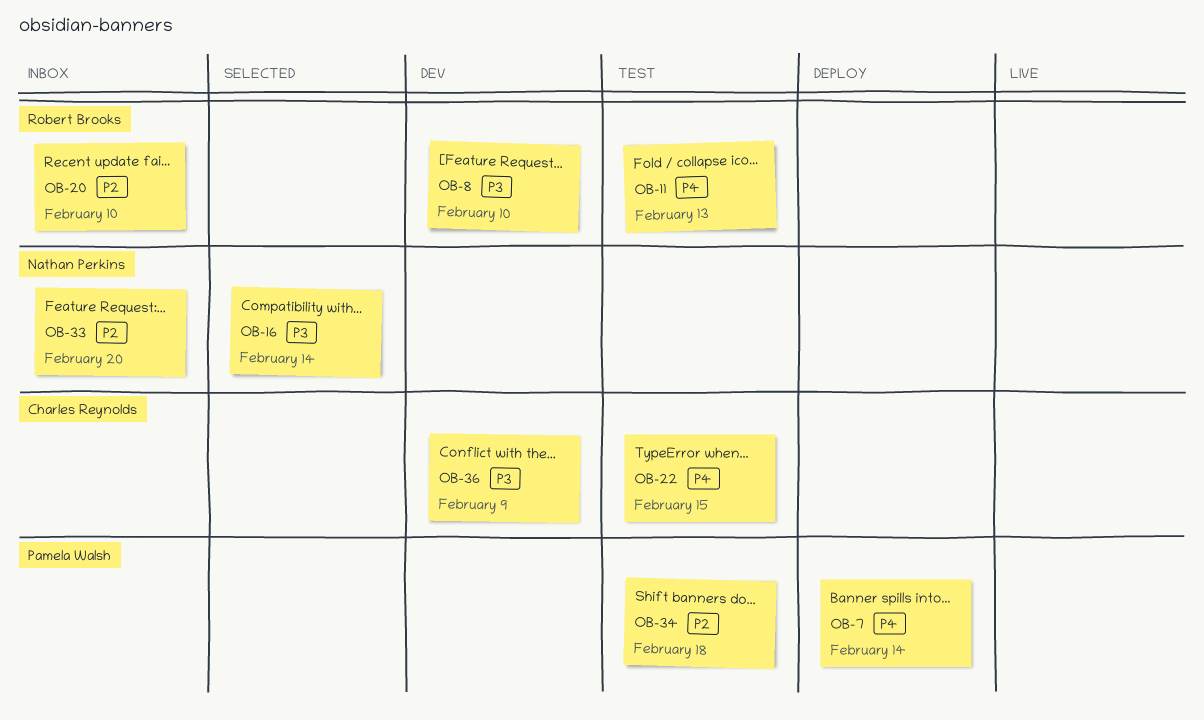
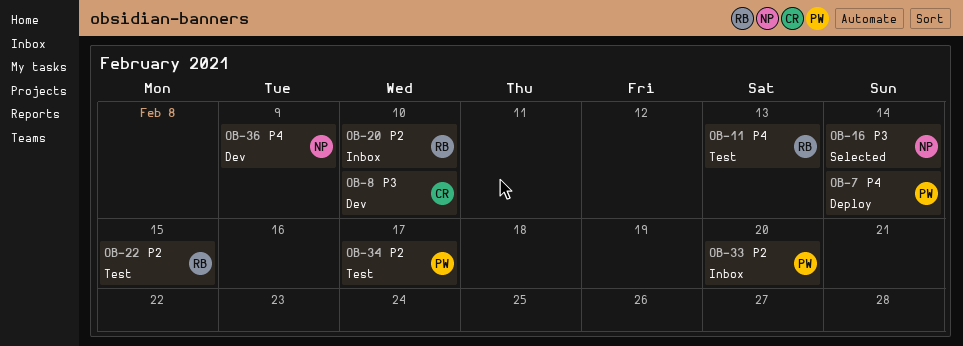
OB-8, owner: Robert Brooks -> Charles Reynolds
OB-22, owner: Charles Reynolds -> Robert Brooks
OB-22, priority: P4 -> P2
OB-33, owner: Nathan Perkins -> Pamela Walsh
OB-34, due: Feb 18 -> Feb 17
OB-36, owner: Charles Reynolds -> Nathan Perkins
OB-36, priority: P3 -> P4

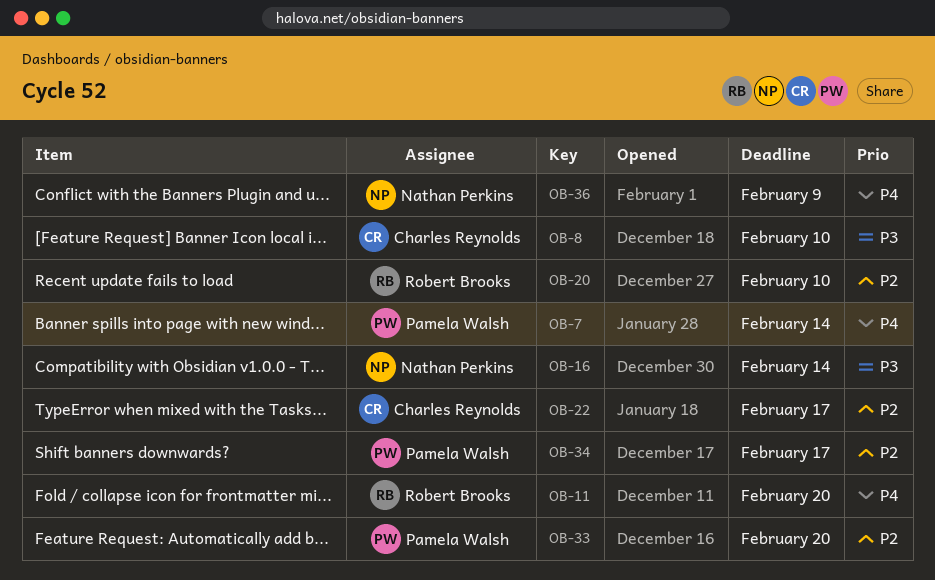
OB-11, due: Feb 13 -> Feb 20
OB-22, owner: Robert Brooks -> Charles Reynolds
OB-22, due: Feb 15 -> Feb 17

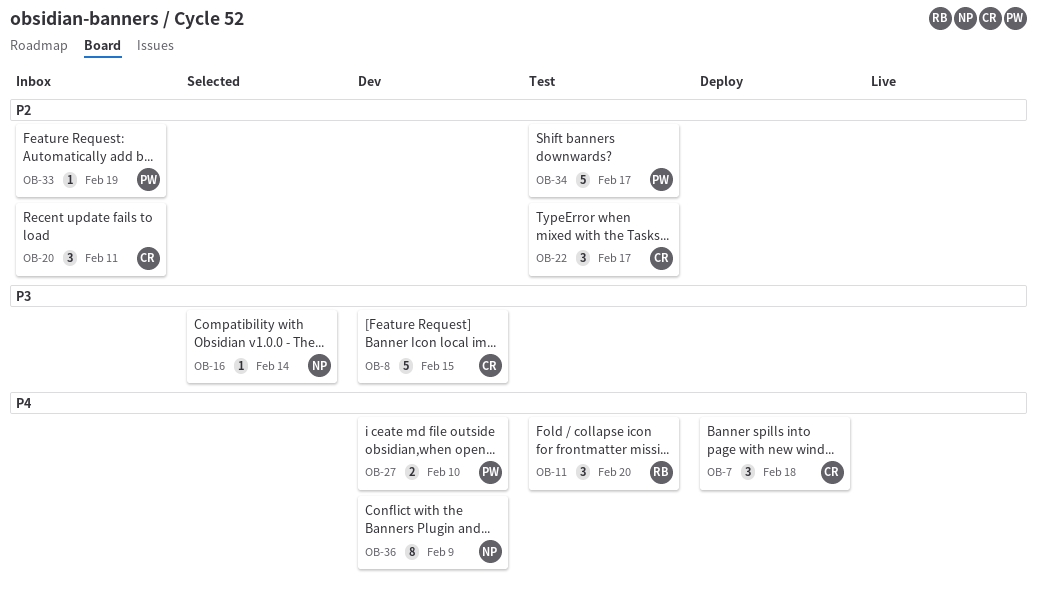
OB-7, owner: Pamela Walsh -> Charles Reynolds
OB-7, due: Feb 14 -> Feb 18
OB-8, due: Feb 10 -> Feb 15
OB-20, owner: Robert Brooks -> Charles Reynolds
OB-20, due: Feb 10 -> Feb 11
OB-27: none -> present
OB-33, due: Feb 20 -> Feb 19

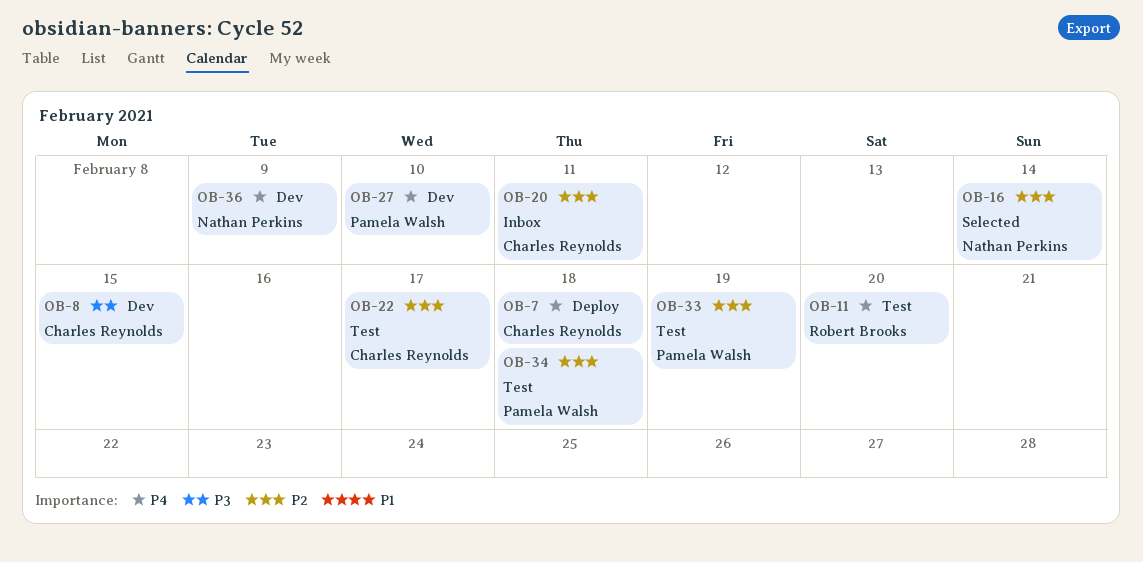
OB-16, priority: P3 -> P2
OB-33, status: Inbox -> Test
OB-34, due: Feb 17 -> Feb 18

